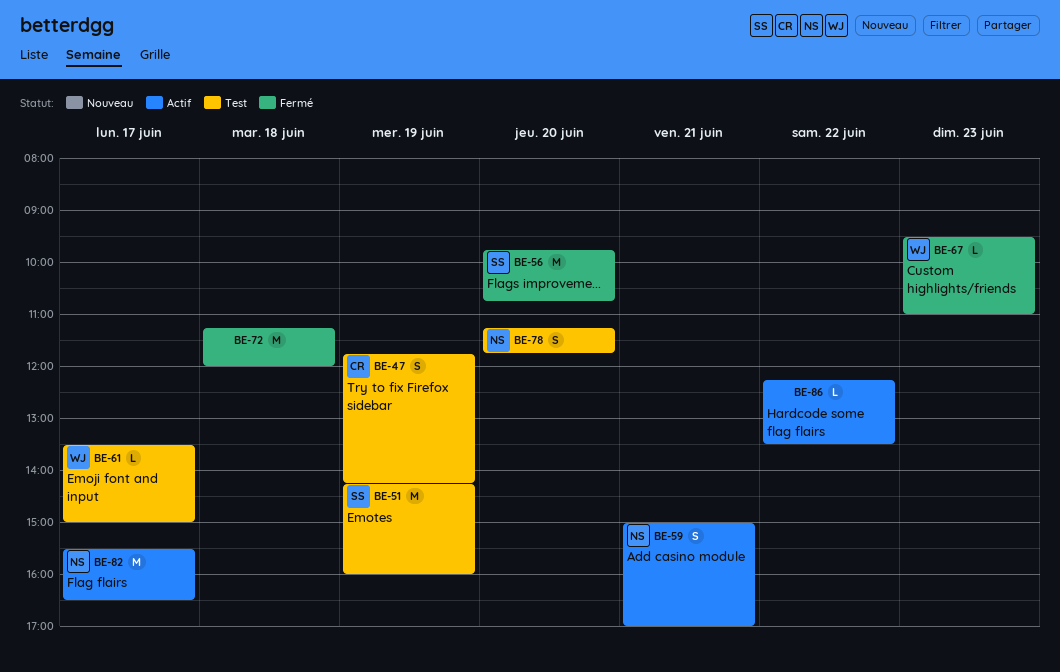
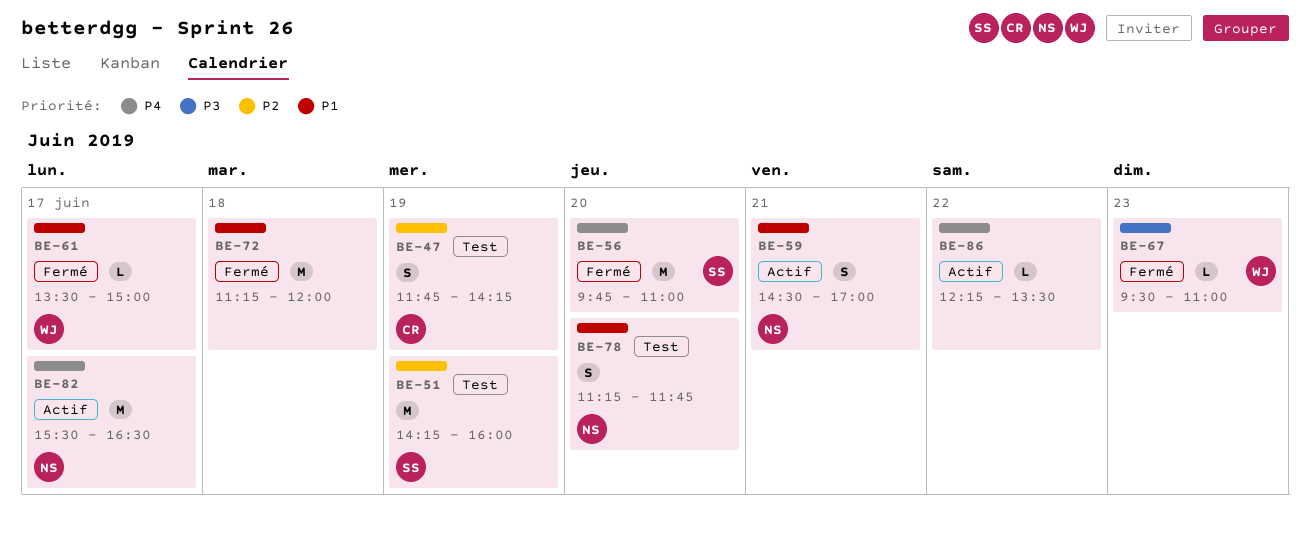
BE-56, ends: 10:45 -> 11:00
BE-59, begins: 15:00 -> 14:30
BE-61, status: Test -> Fermé

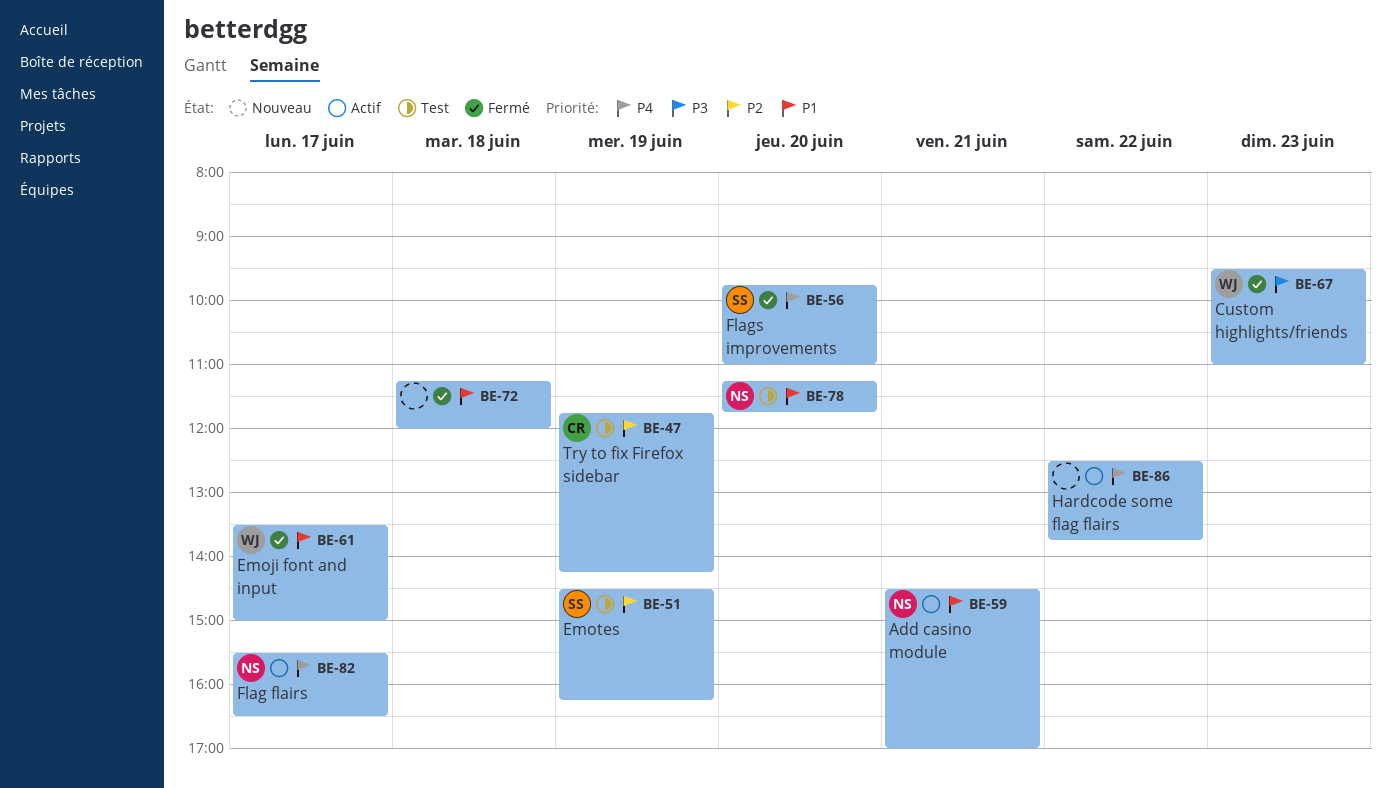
BE-51, begins: 14:15 -> 14:30
BE-51, ends: 16:00 -> 16:15
BE-86, begins: 12:15 -> 12:30
BE-86, ends: 13:30 -> 13:45

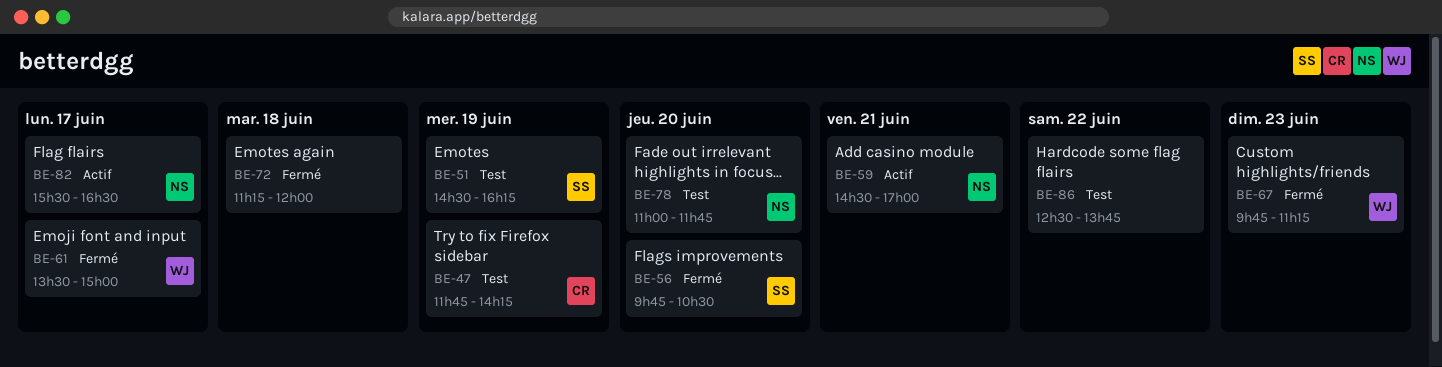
BE-56, ends: 11:00 -> 10:30
BE-67, begins: 09:30 -> 09:45
BE-67, ends: 11:00 -> 11:15
BE-78, begins: 11:15 -> 11:00
BE-86, status: Actif -> Test

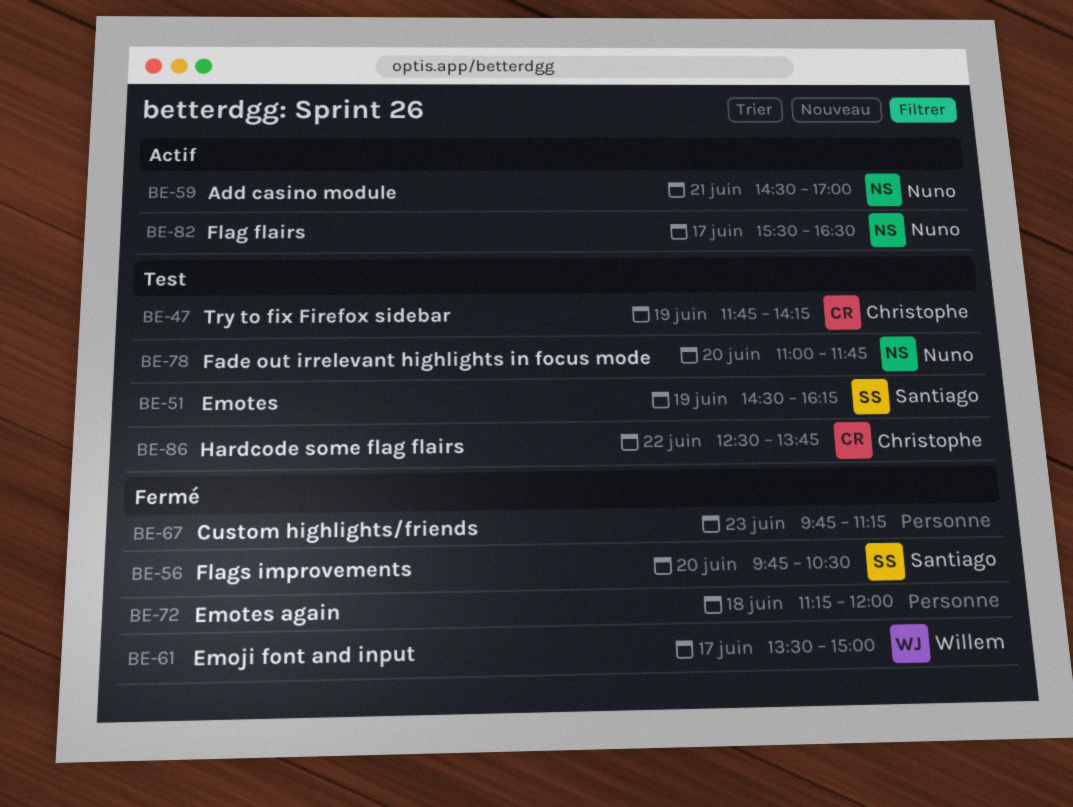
BE-67, owner: Willem -> none
BE-86, owner: none -> Christophe

